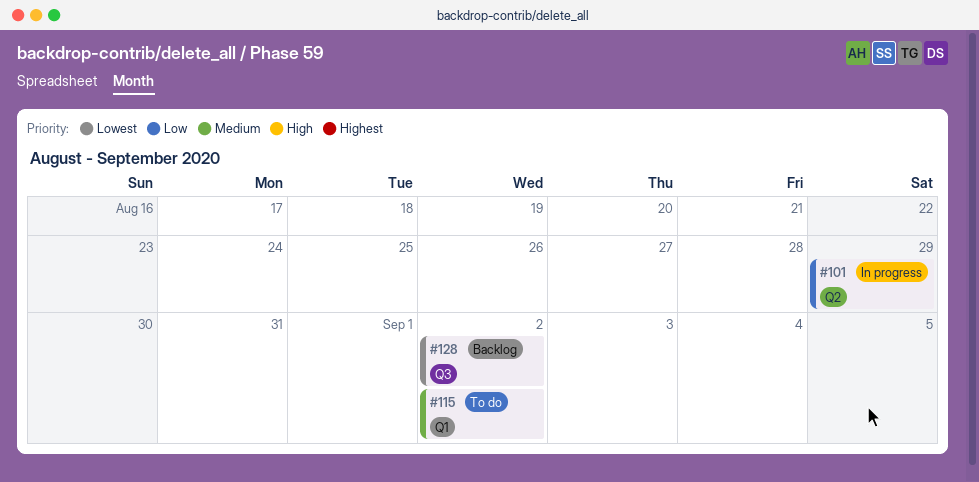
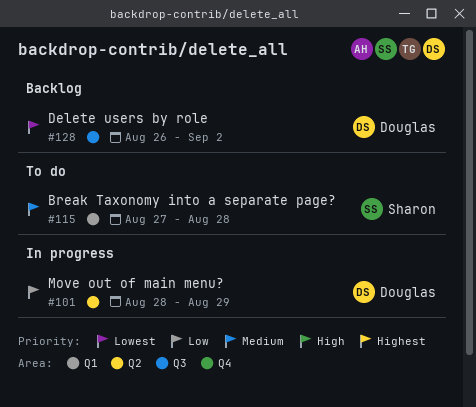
#115, due: Sep 2 -> Aug 28

